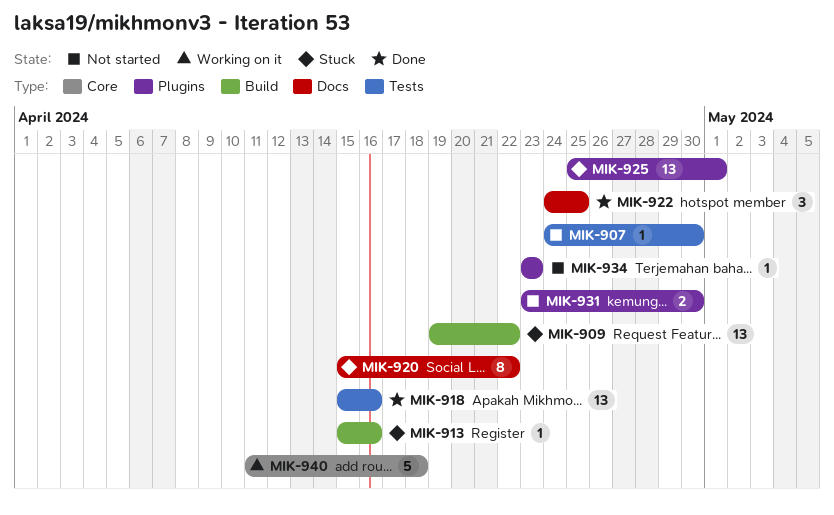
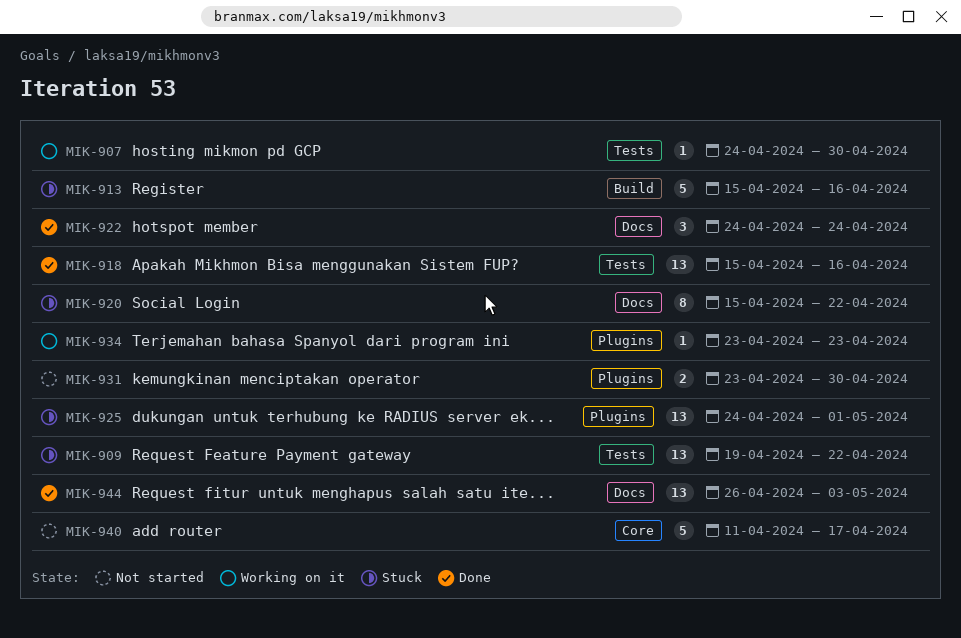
MIK-907, status: Not started -> Working on it
MIK-909, label: Build -> Tests
MIK-913, estimate: 1 -> 5
MIK-922, due: Apr 25 -> Apr 24
MIK-925, start: Apr 25 -> Apr 24
MIK-934, status: Not started -> Working on it
MIK-940, status: Working on it -> Not started
MIK-940, due: Apr 18 -> Apr 17
MIK-944: none -> present

